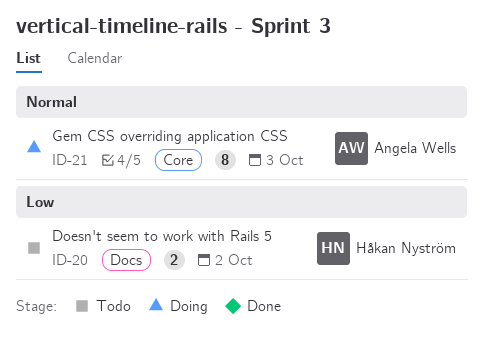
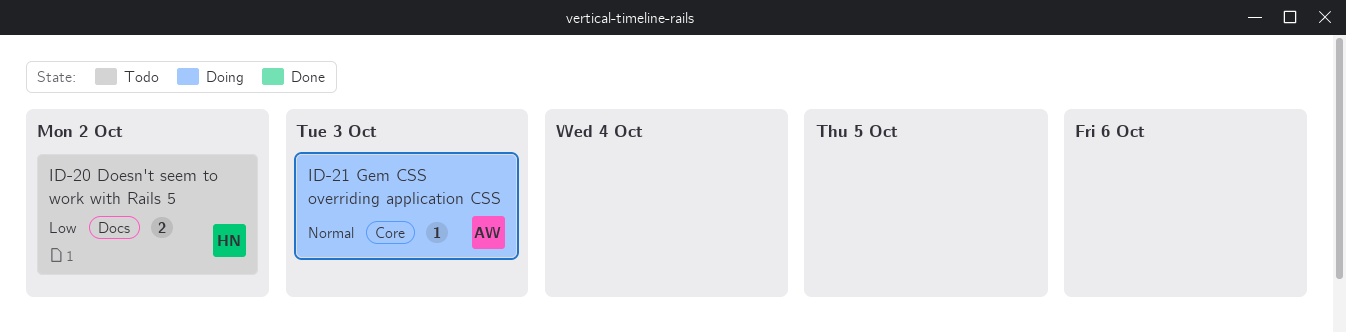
ID-21, estimate: 8 -> 1

